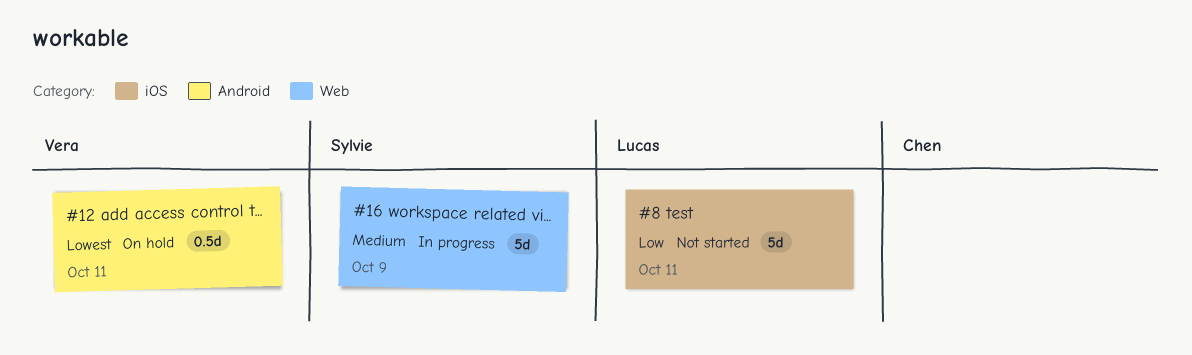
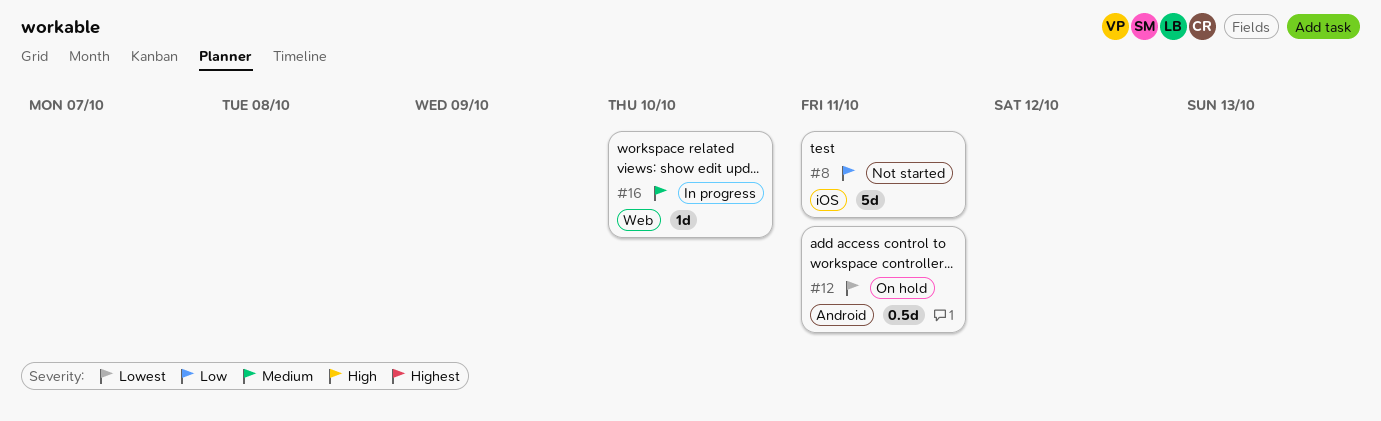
#16, estimate: 5d -> 1d
#16, due: Oct 9 -> Oct 10

